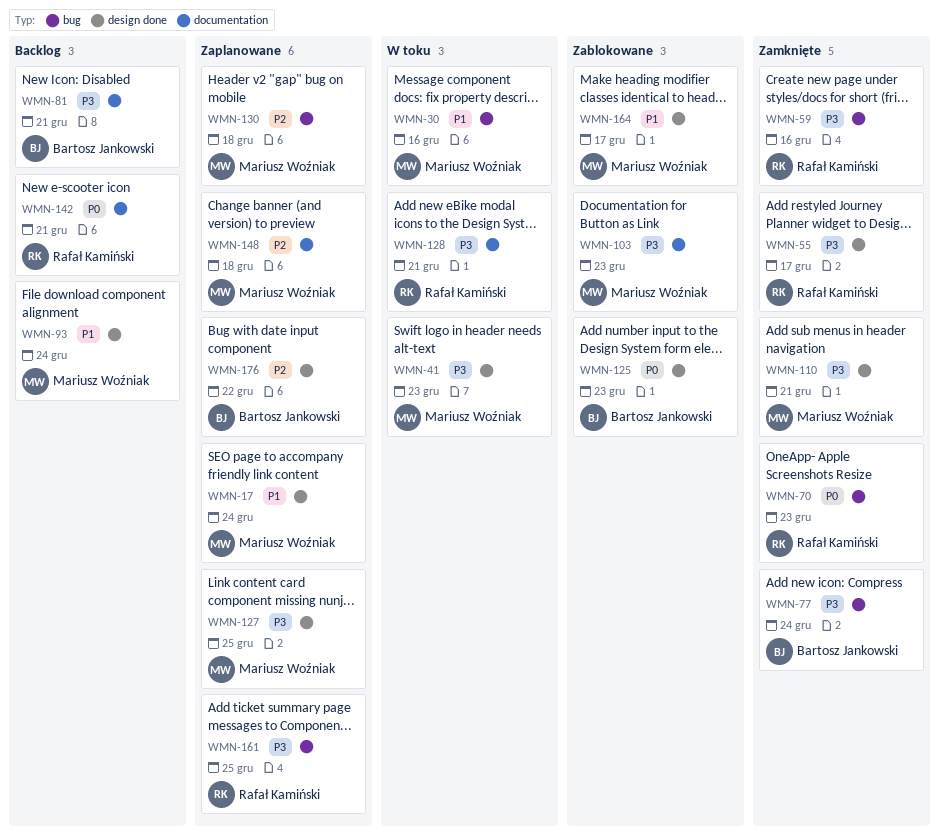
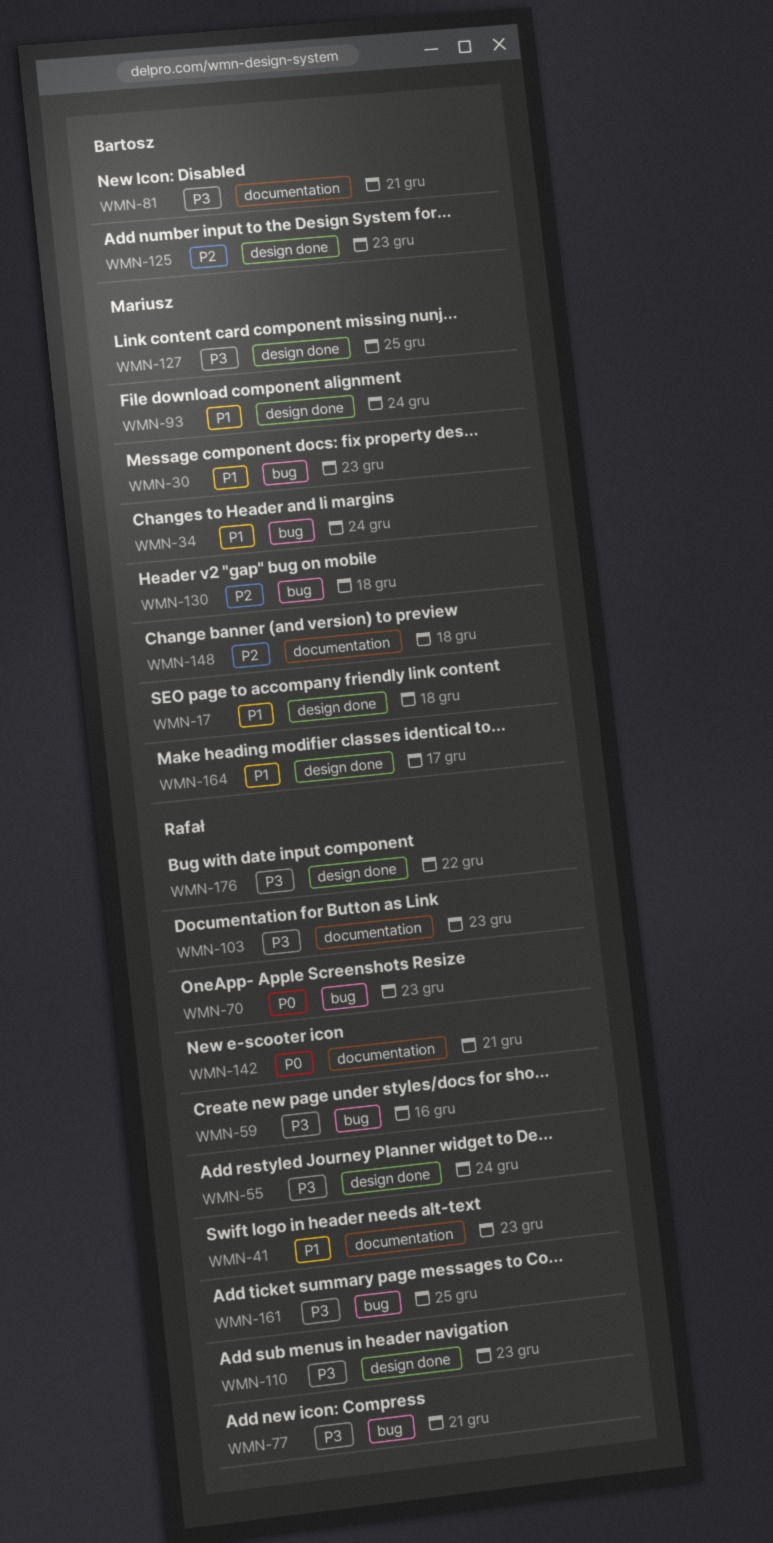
WMN-17, due: Dec 24 -> Dec 18
WMN-30, due: Dec 16 -> Dec 23
WMN-34: none -> present
WMN-41, owner: Mariusz Woźniak -> Rafał Kamiński
WMN-41, priority: P3 -> P1
WMN-41, label: design done -> documentation
WMN-55, due: Dec 17 -> Dec 24
WMN-77, owner: Bartosz Jankowski -> Rafał Kamiński
WMN-77, due: Dec 24 -> Dec 21
WMN-103, owner: Mariusz Woźniak -> Rafał Kamiński
WMN-110, owner: Mariusz Woźniak -> Rafał Kamiński
WMN-110, due: Dec 21 -> Dec 23
WMN-125, priority: P0 -> P2
WMN-128: present -> none
WMN-176, owner: Bartosz Jankowski -> Rafał Kamiński
WMN-176, priority: P2 -> P3

